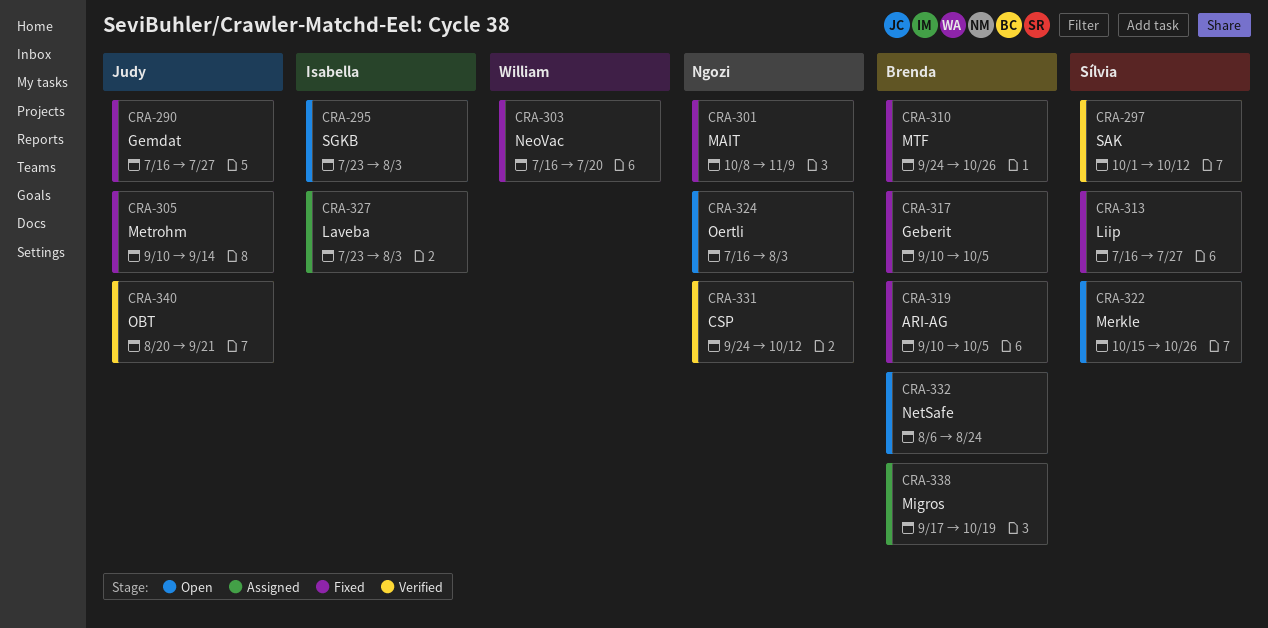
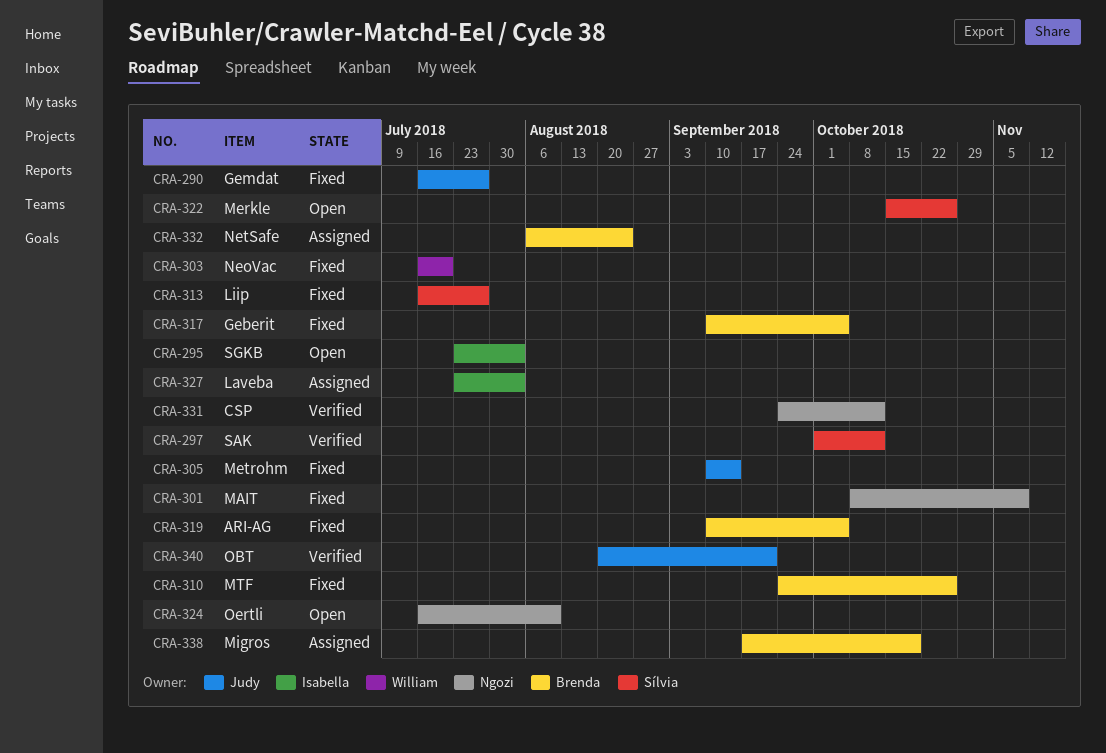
CRA-324, due: Aug 3 -> Aug 10
CRA-332, status: Open -> Assigned

